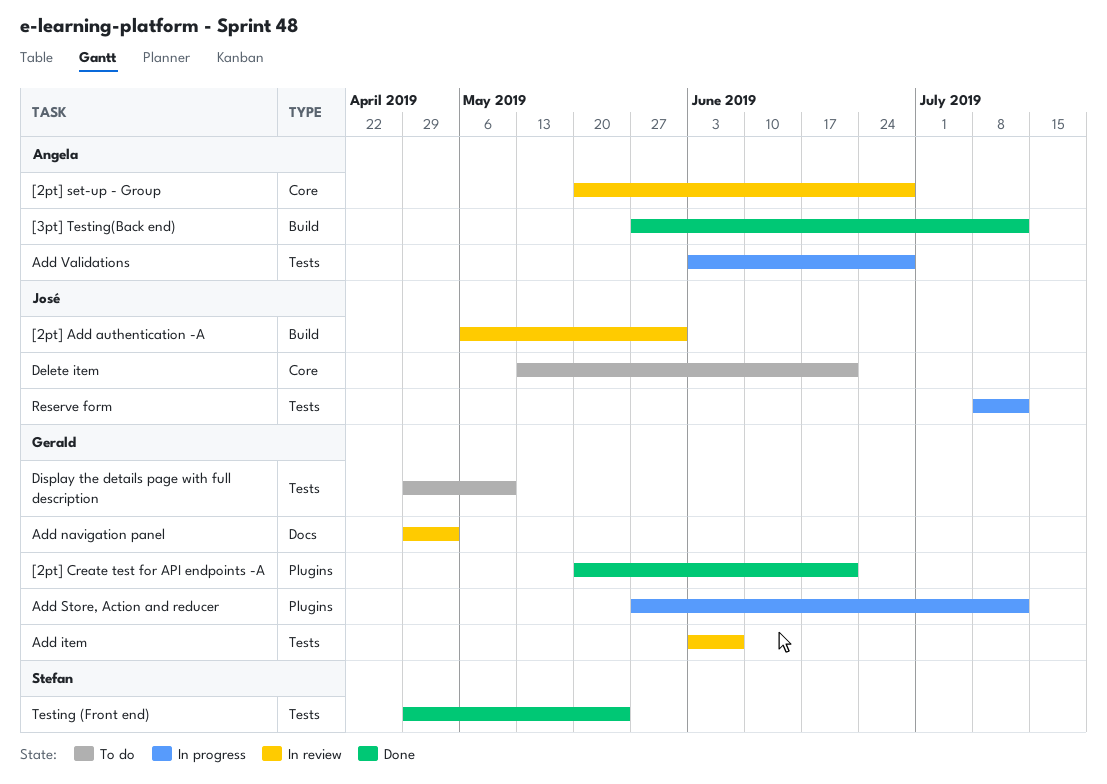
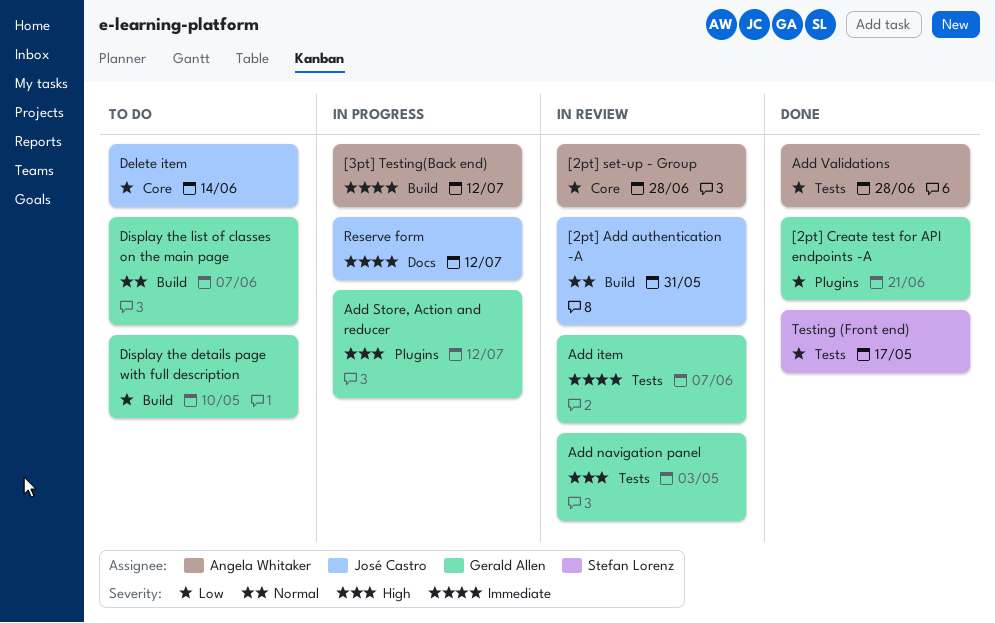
[3pt] Testing(Back end), status: Done -> In progress
Add navigation panel, label: Docs -> Tests
Add Validations, status: In progress -> Done
Delete item, due: Jun 21 -> Jun 14
Display the details page with full description, label: Tests -> Build
Display the list of classes on the main page: none -> present
Reserve form, label: Tests -> Docs
Testing (Front end), due: May 24 -> May 17

